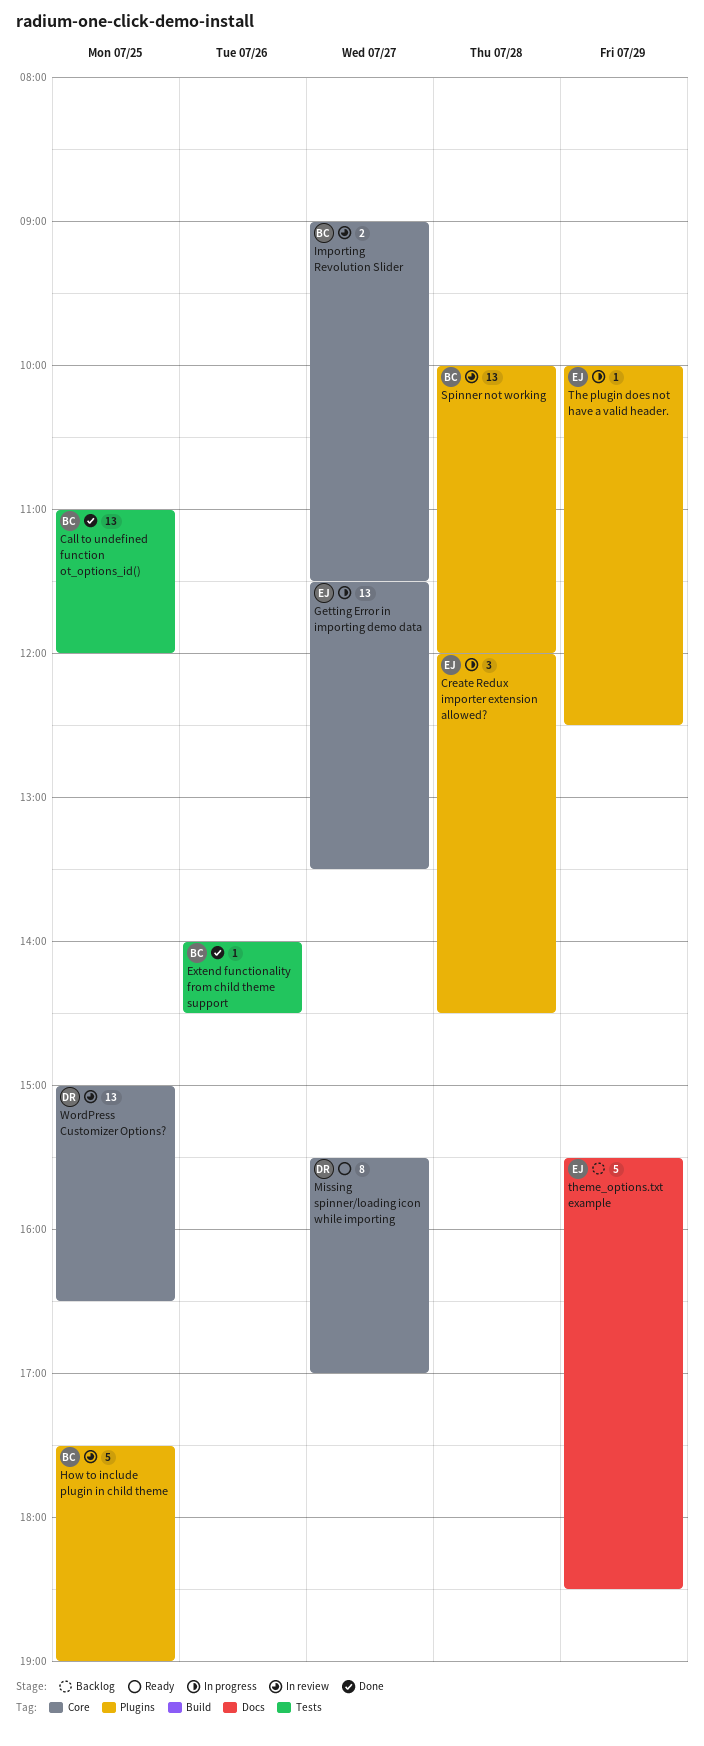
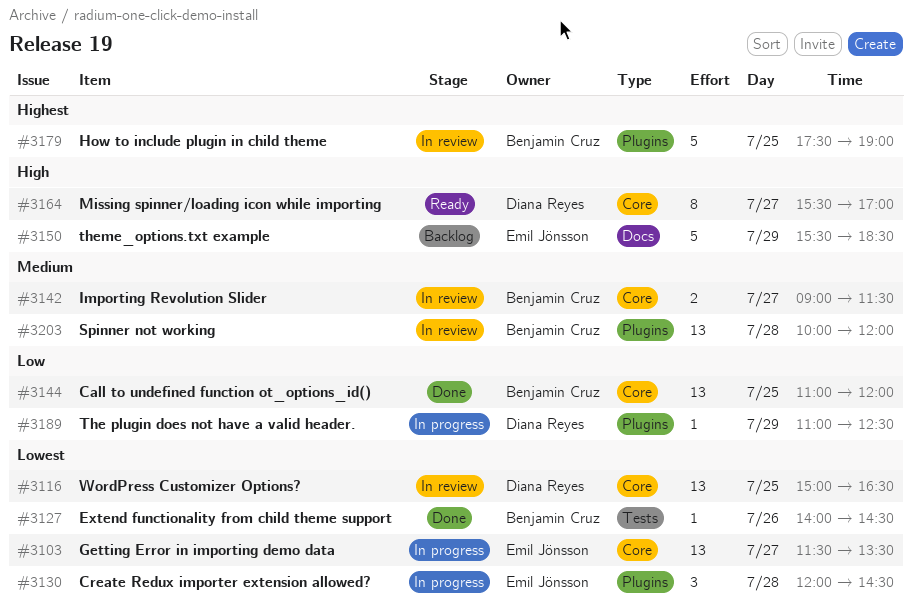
Call to undefined function ot_options_id(), label: Tests -> Core
The plugin does not have a valid header., owner: Emil Jönsson -> Diana Reyes
The plugin does not have a valid header., begins: 10:00 -> 11:00

